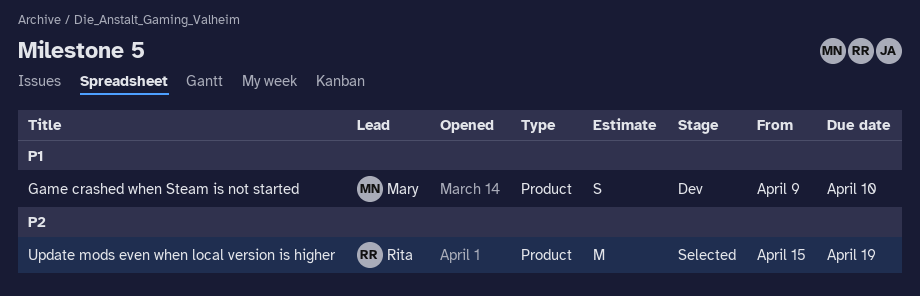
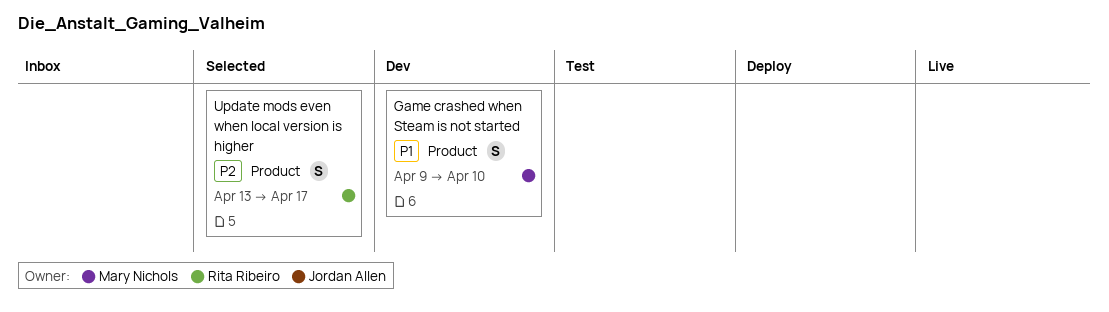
Update mods even when local version is higher, estimate: M -> S
Update mods even when local version is higher, start: Apr 15 -> Apr 13
Update mods even when local version is higher, due: Apr 19 -> Apr 17

